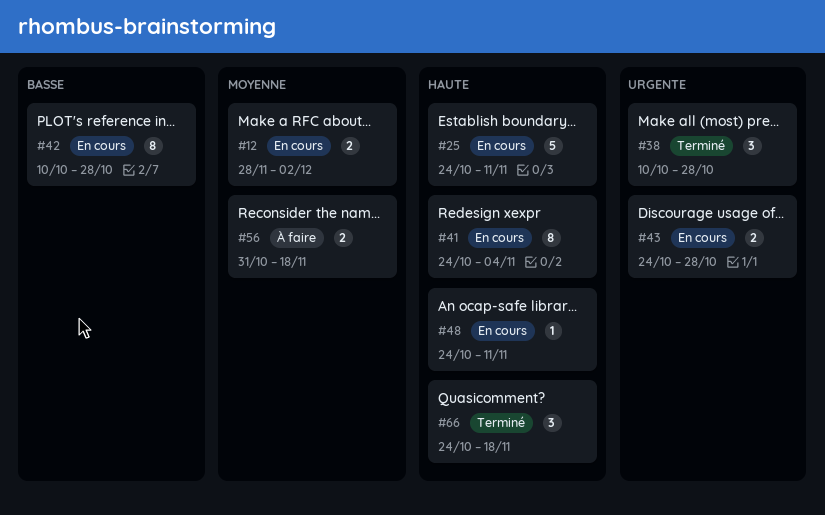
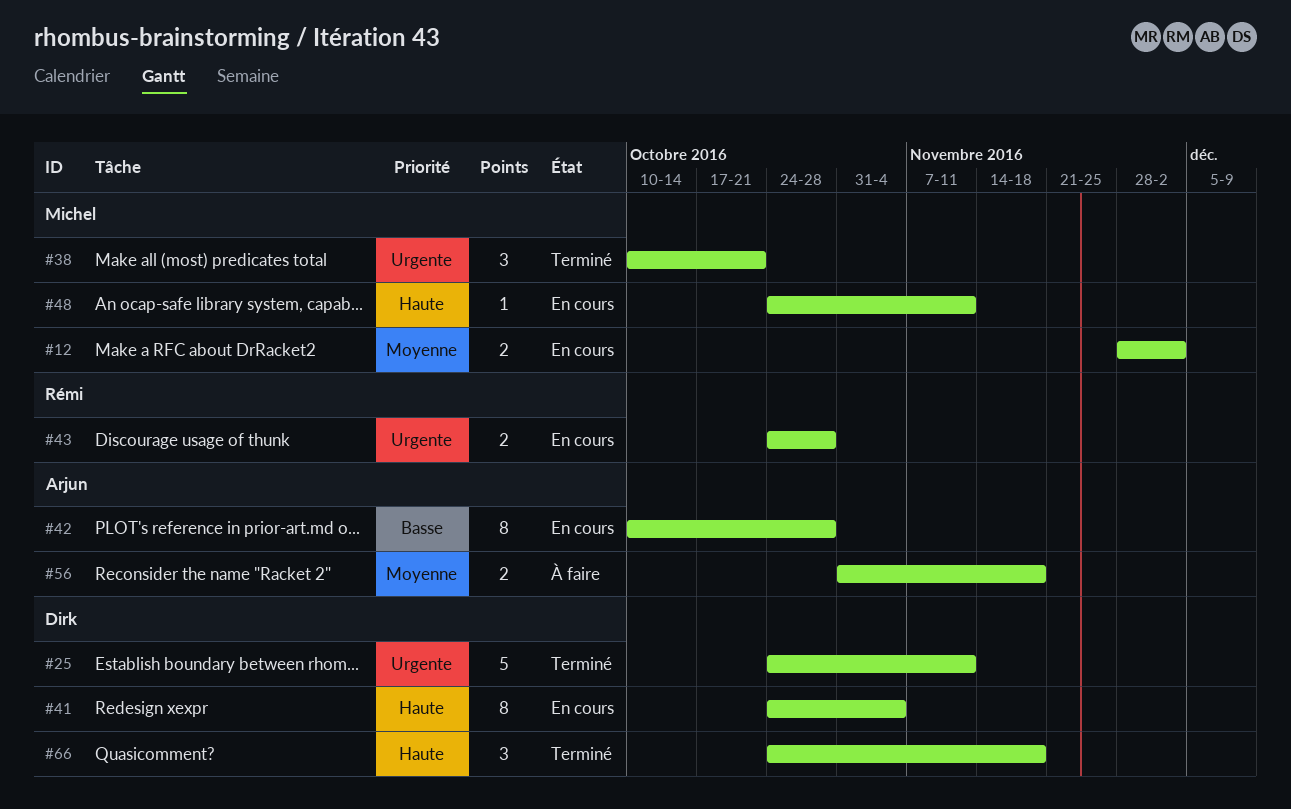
#25, status: En cours -> Terminé
#25, priority: Haute -> Urgente
#38, due: Oct 28 -> Oct 21

